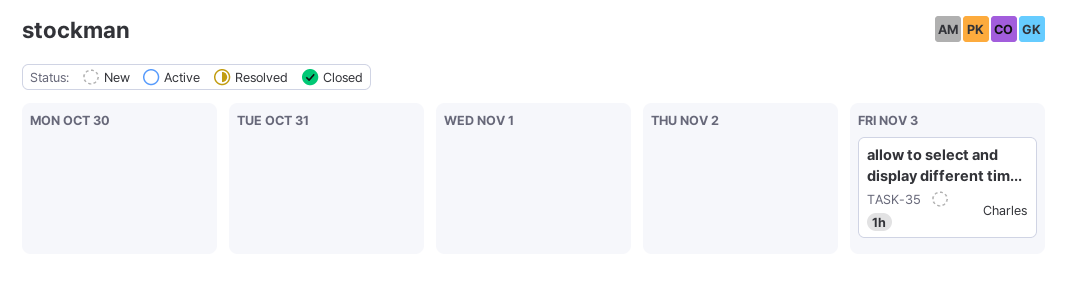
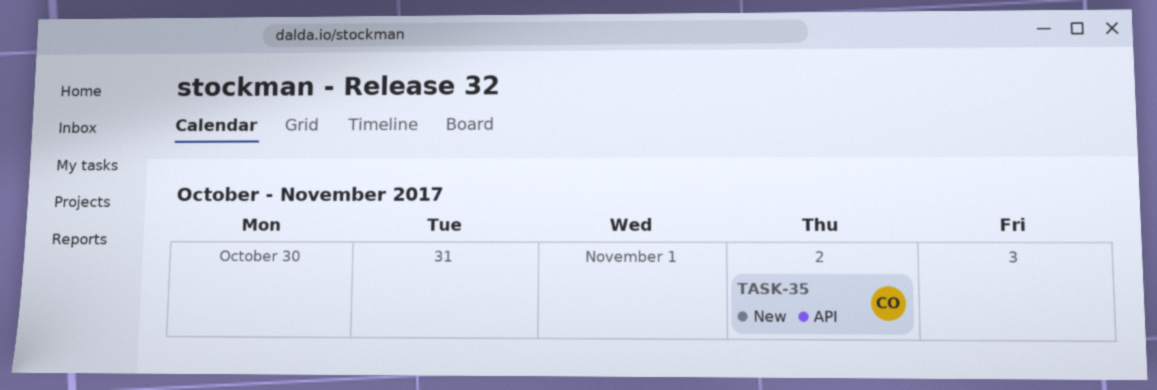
TASK-35, due: Nov 3 -> Nov 2

